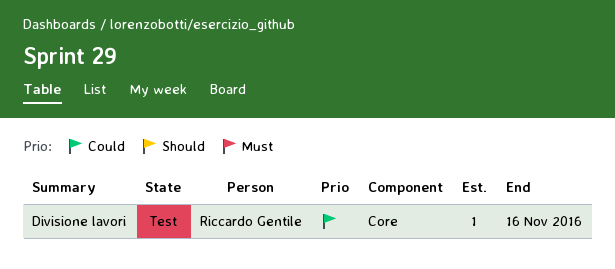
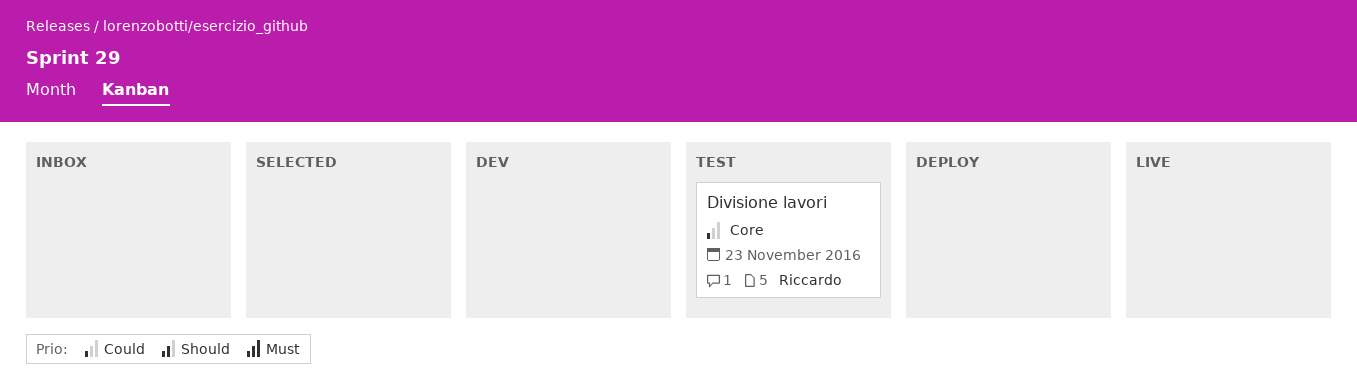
Divisione lavori, due: Nov 16 -> Nov 23

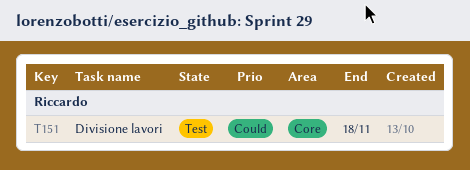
Divisione lavori, due: Nov 23 -> Nov 18

